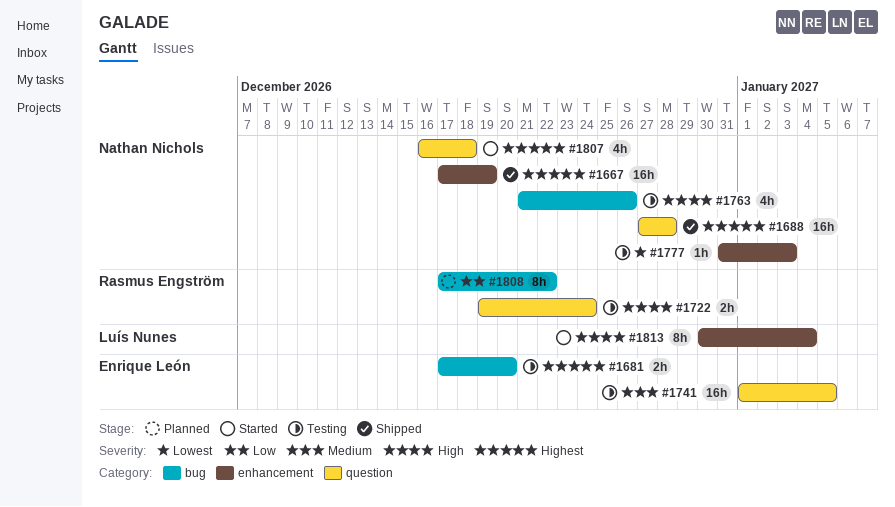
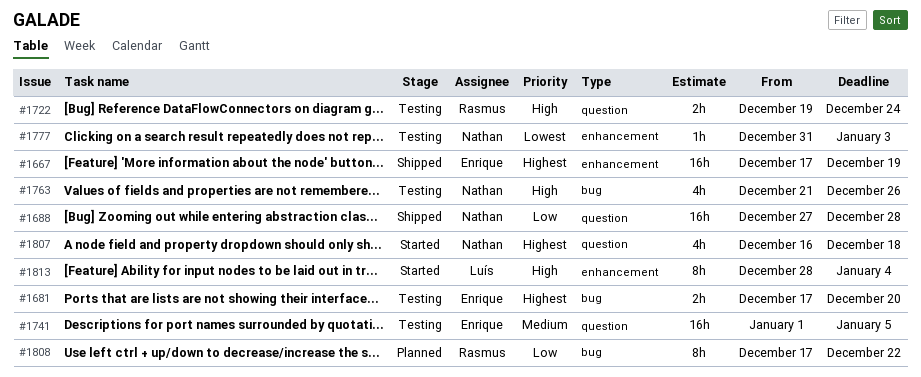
#1667, owner: Nathan Nichols -> Enrique León
#1688, priority: Highest -> Low
#1813, start: Dec 30 -> Dec 28

